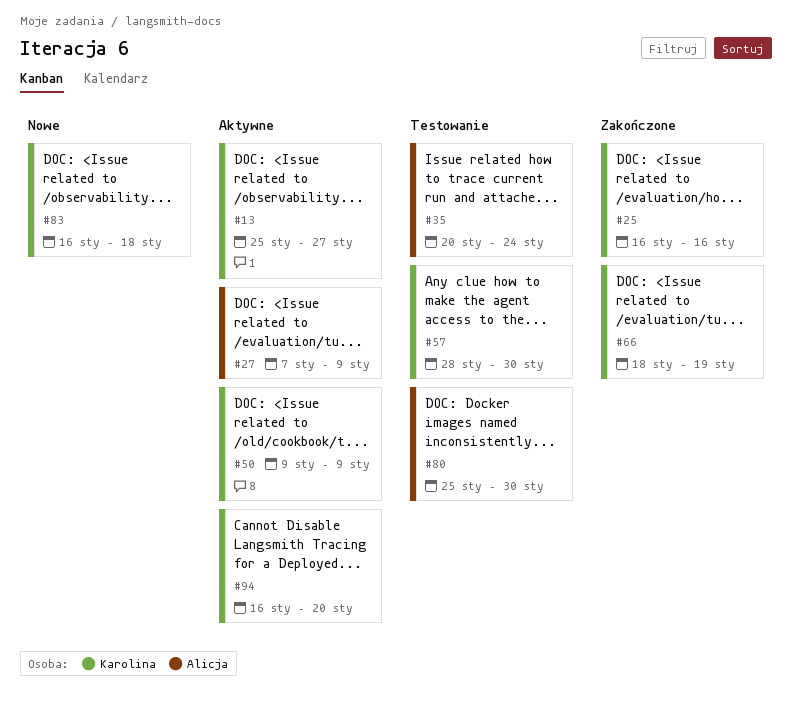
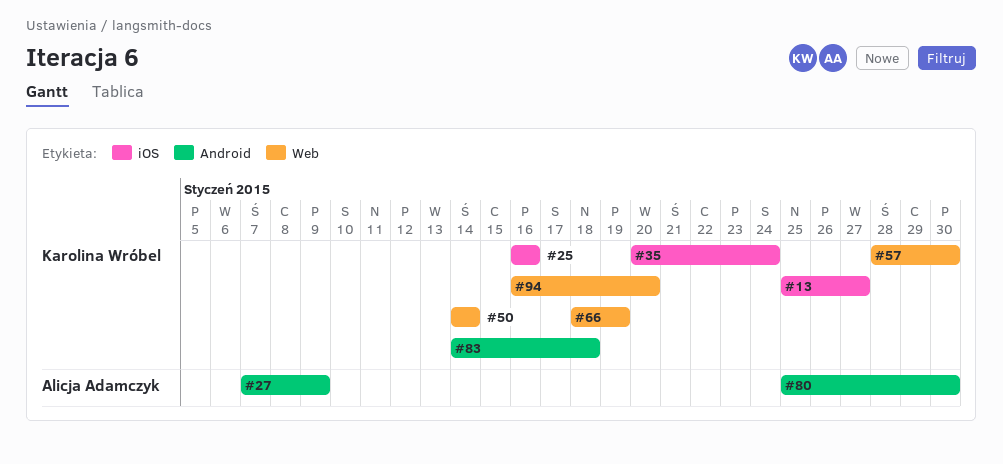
#35, owner: Alicja Adamczyk -> Karolina Wróbel
#50, start: Jan 9 -> Jan 14
#50, due: Jan 9 -> Jan 14
#83, start: Jan 16 -> Jan 14

